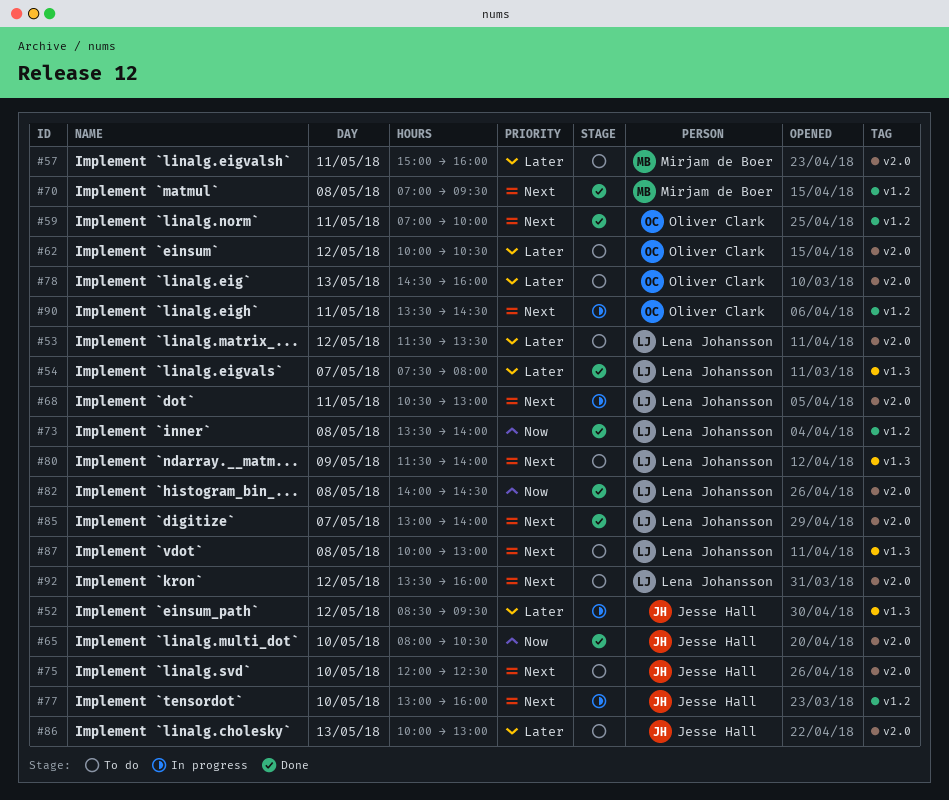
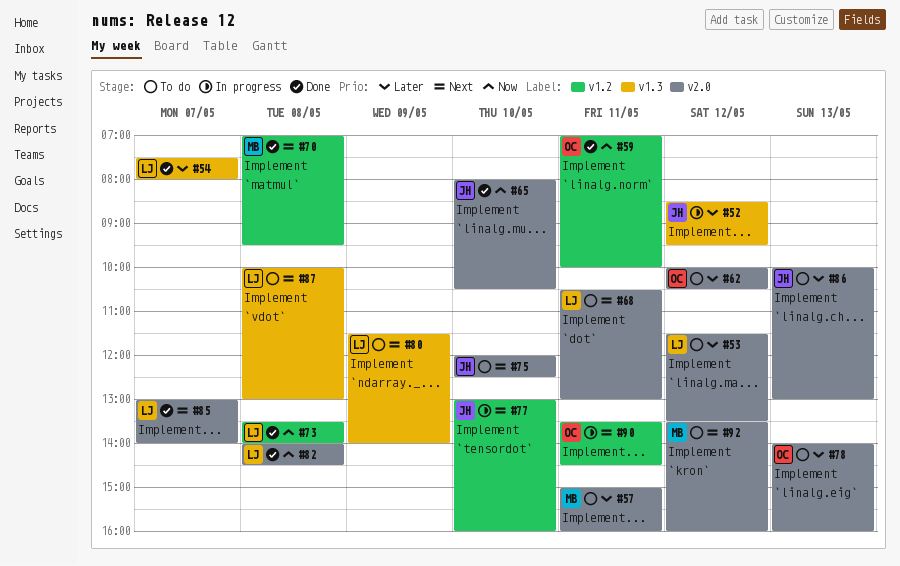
#59, priority: Next -> Now
#68, status: In progress -> To do
#78, begins: 14:30 -> 14:00
#92, owner: Lena Johansson -> Mirjam de Boer

